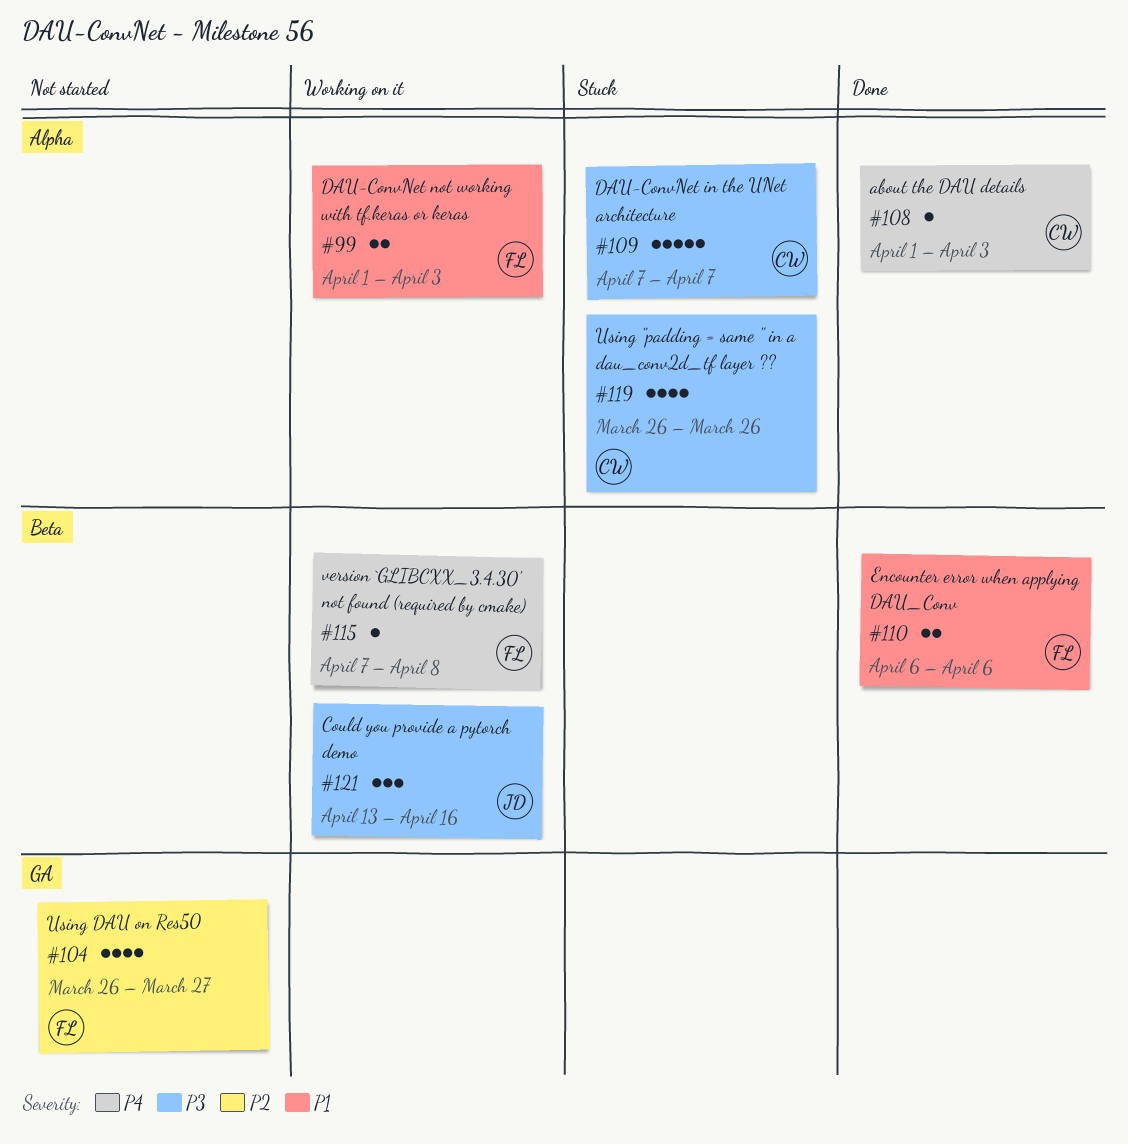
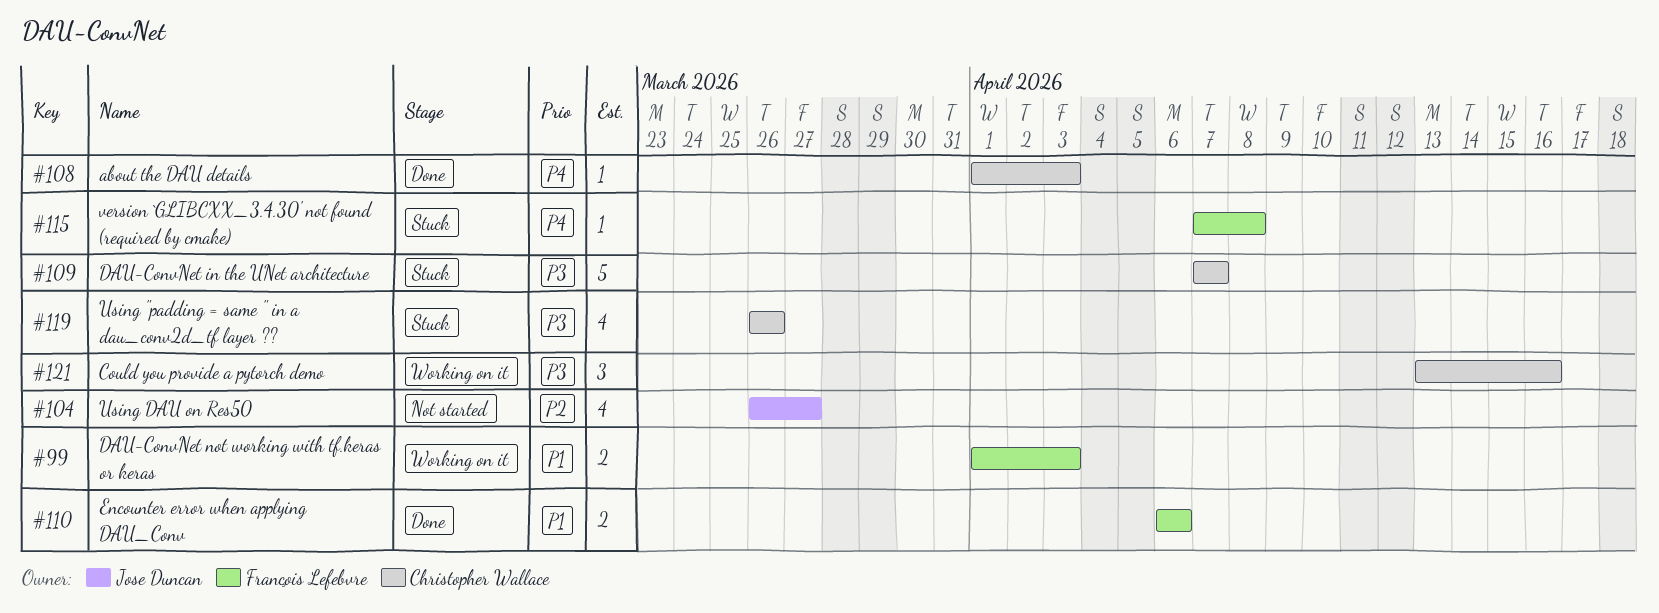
#104, owner: François Lefebvre -> Jose Duncan
#115, status: Working on it -> Stuck
#121, owner: Jose Duncan -> Christopher Wallace

